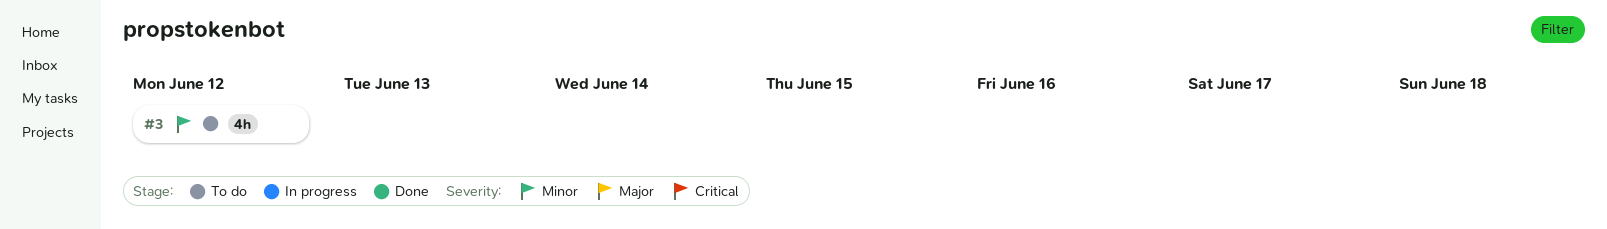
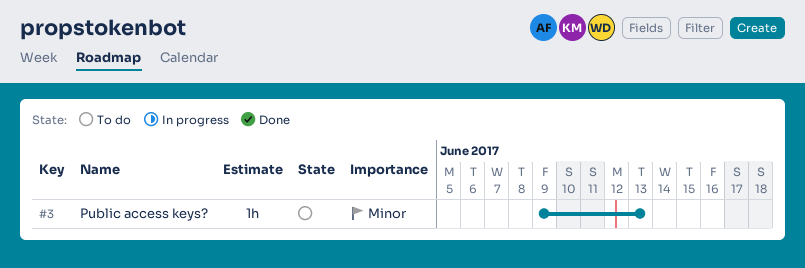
#3, estimate: 4h -> 1h
#3, due: Jun 12 -> Jun 13

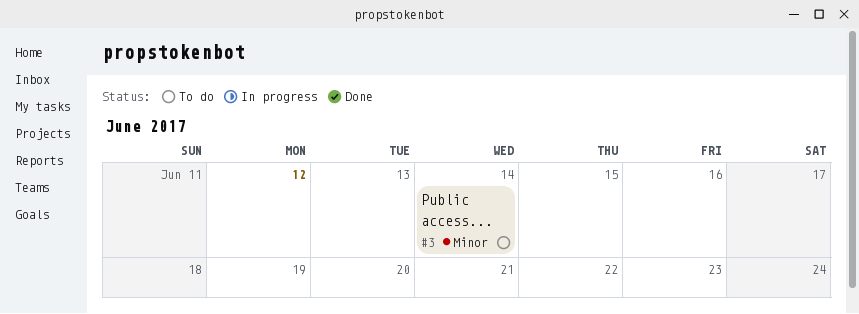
#3, due: Jun 13 -> Jun 14

